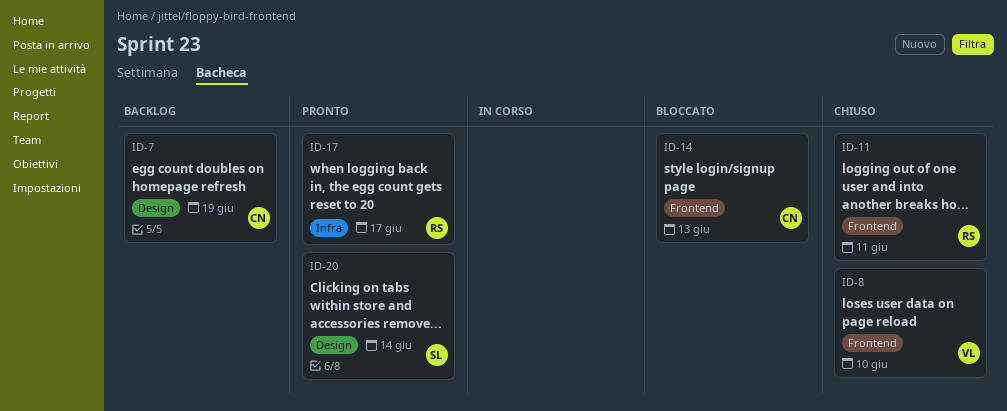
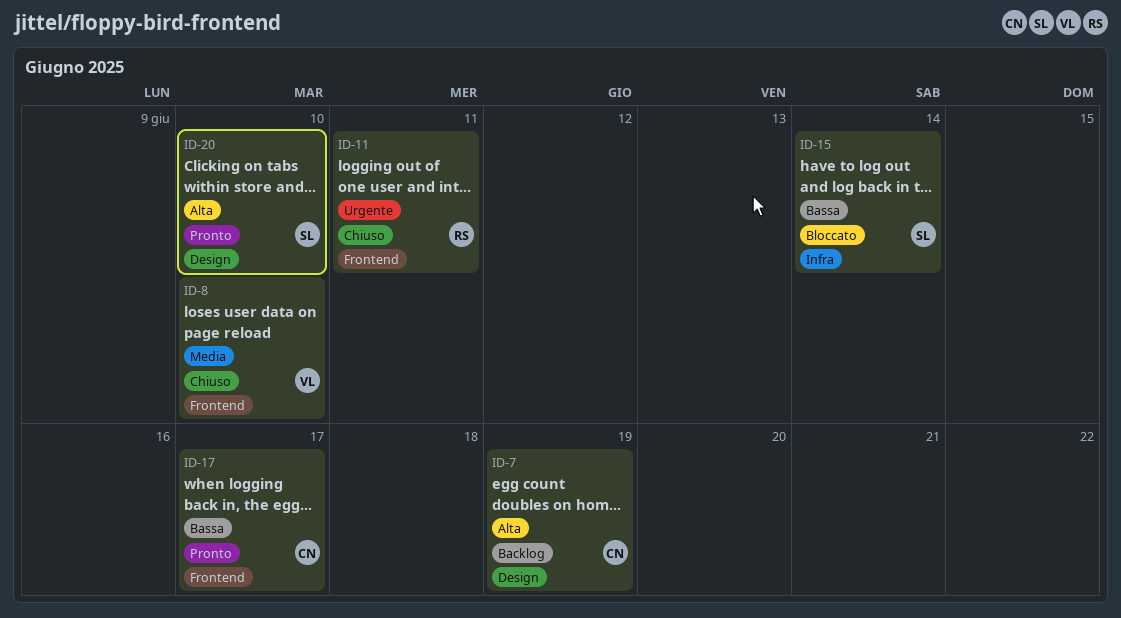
ID-14: present -> none
ID-15: none -> present
ID-17, owner: RS -> CN
ID-17, label: Infra -> Frontend
ID-20, due: Jun 14 -> Jun 10

